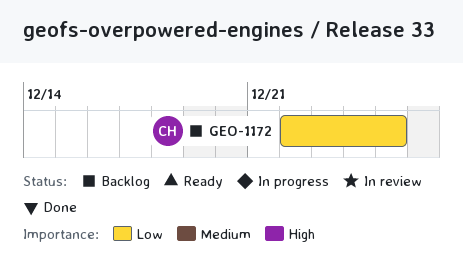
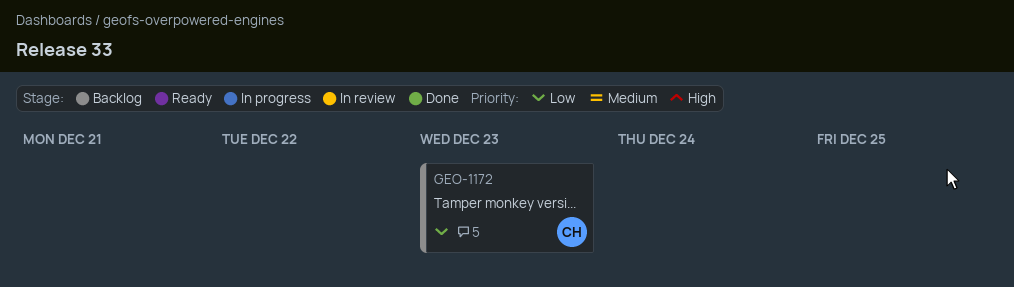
GEO-1172, due: Dec 25 -> Dec 23

